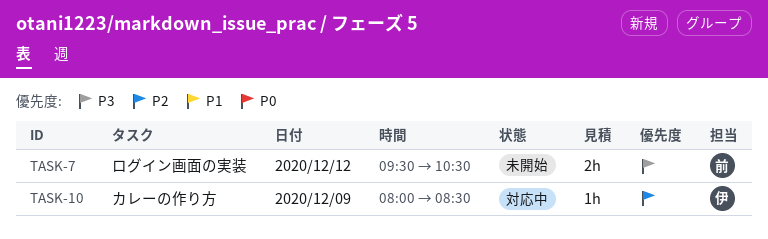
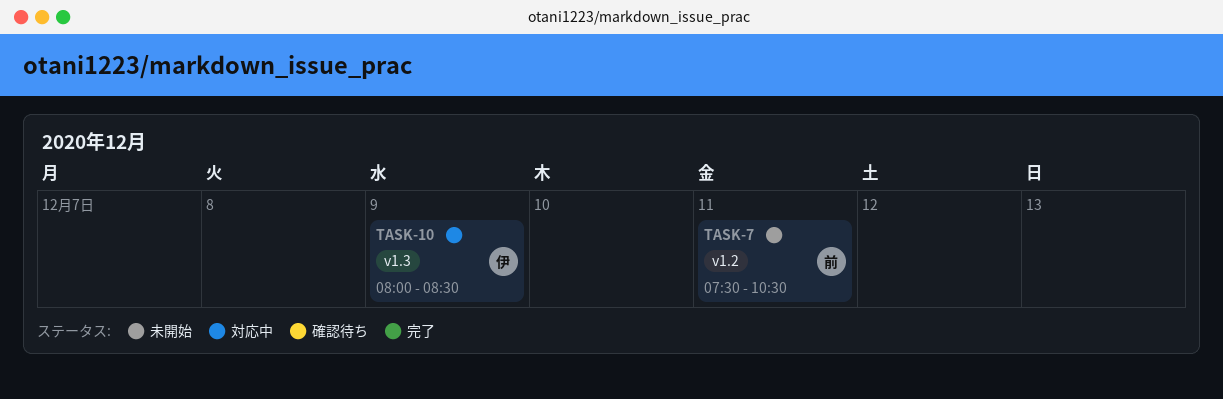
TASK-7, day: Dec 12 -> Dec 11
TASK-7, begins: 09:30 -> 07:30

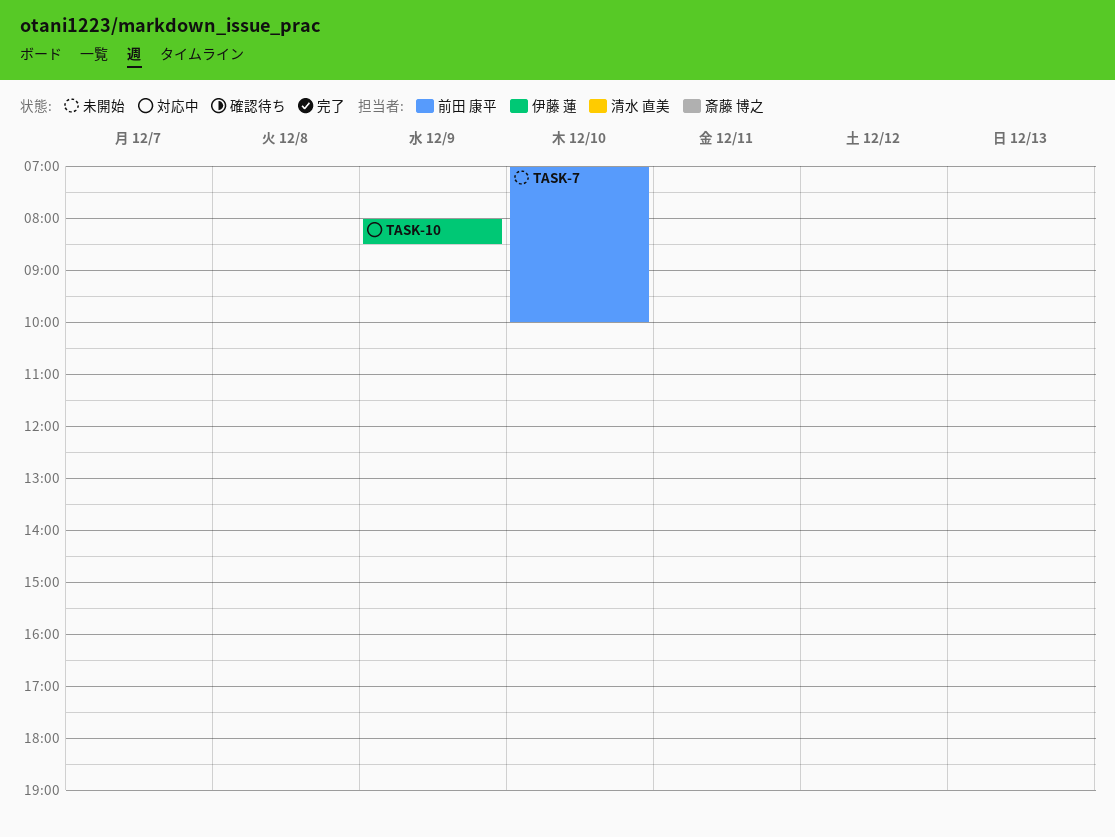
TASK-7, day: Dec 11 -> Dec 10
TASK-7, begins: 07:30 -> 07:00
TASK-7, ends: 10:30 -> 10:00

